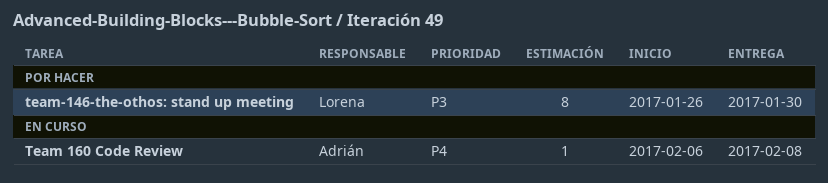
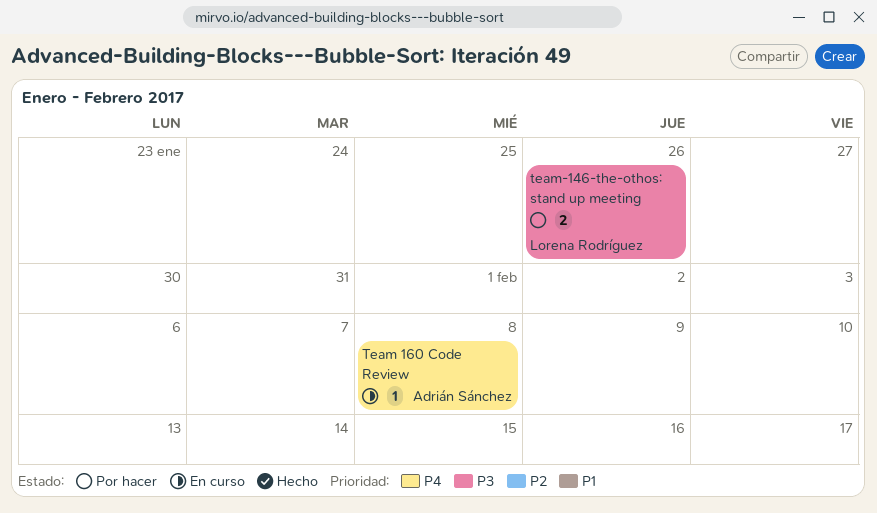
team-146-the-othos: stand up meeting, estimate: 8 -> 2
team-146-the-othos: stand up meeting, due: Jan 30 -> Jan 26

